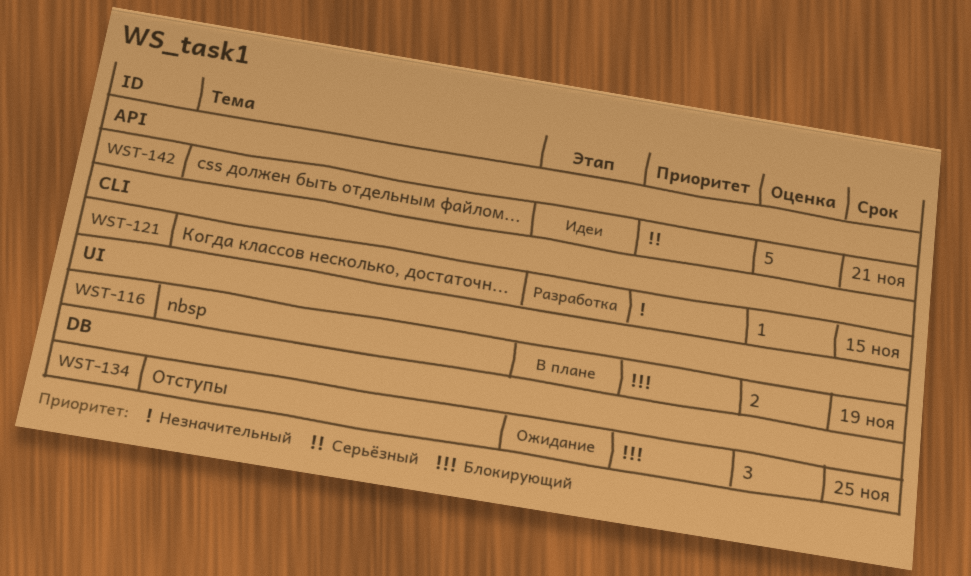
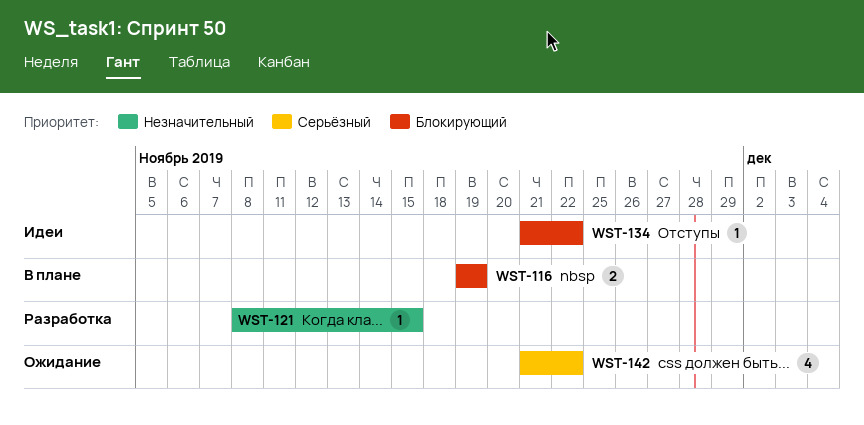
WST-134, status: Ожидание -> Идеи
WST-134, estimate: 3 -> 1
WST-134, due: Nov 25 -> Nov 22
WST-142, status: Идеи -> Ожидание
WST-142, estimate: 5 -> 4
WST-142, due: Nov 21 -> Nov 22

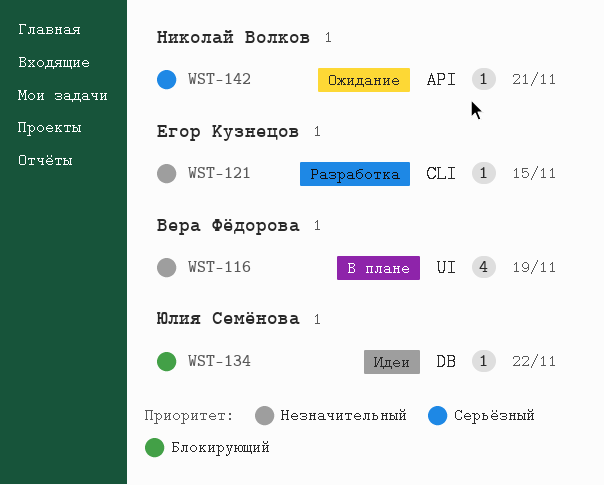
WST-116, priority: Блокирующий -> Незначительный
WST-116, estimate: 2 -> 4
WST-142, estimate: 4 -> 1
WST-142, due: Nov 22 -> Nov 21

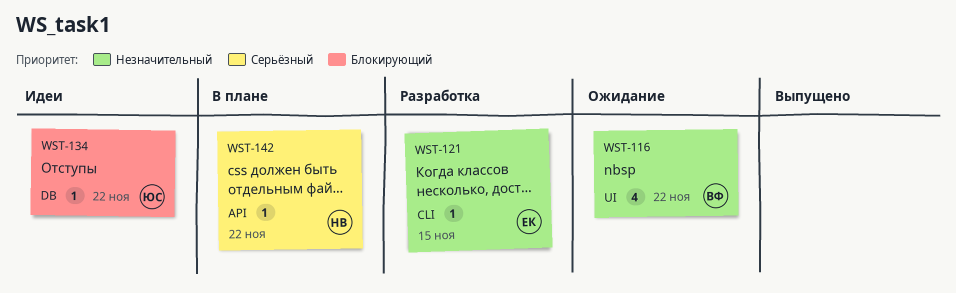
WST-116, status: В плане -> Ожидание
WST-116, due: Nov 19 -> Nov 22
WST-142, status: Ожидание -> В плане
WST-142, due: Nov 21 -> Nov 22

